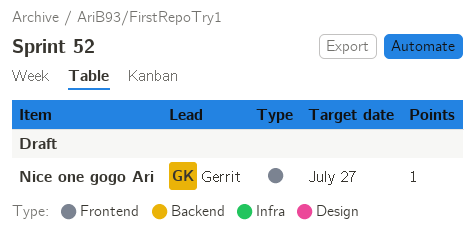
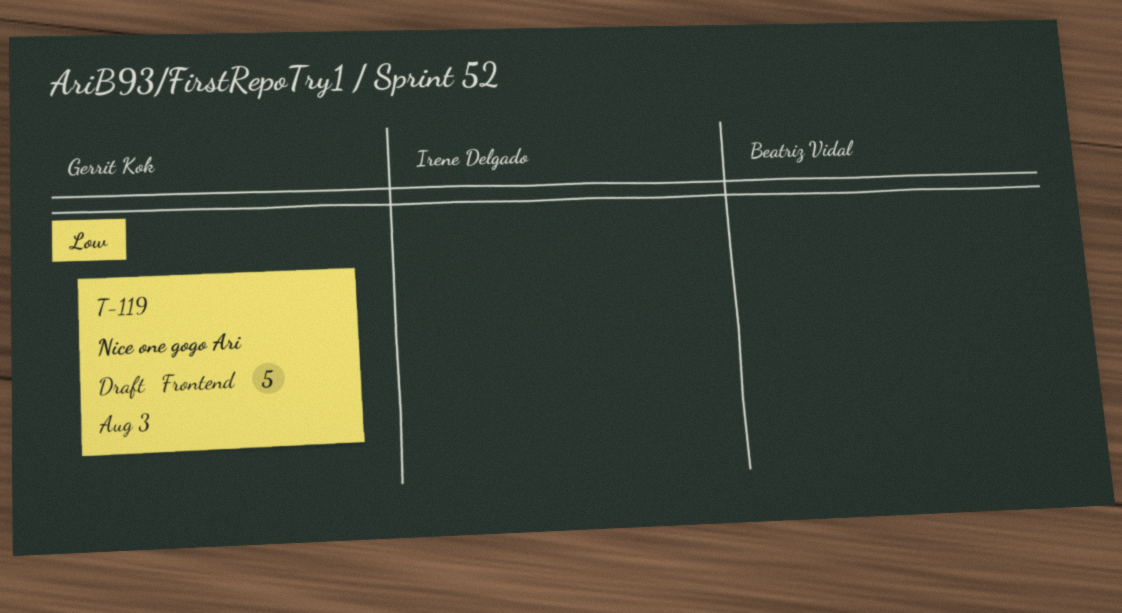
Nice one gogo Ari, estimate: 1 -> 5
Nice one gogo Ari, due: Jul 27 -> Aug 3

